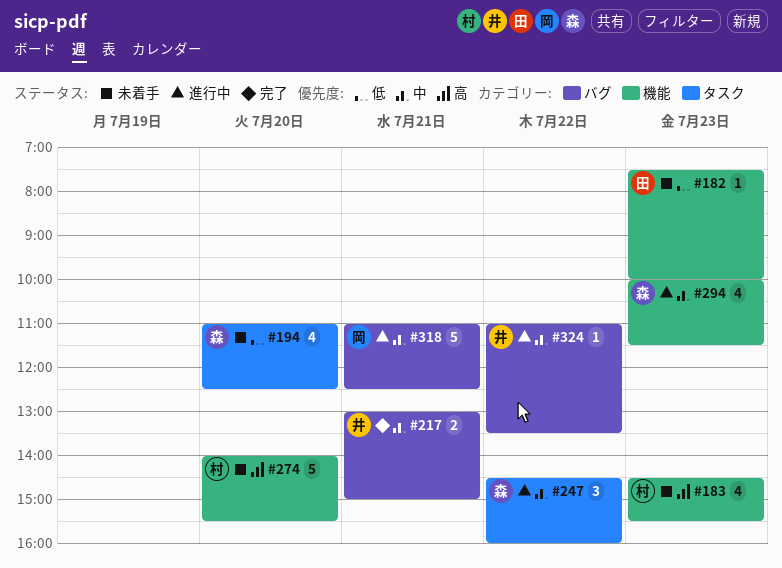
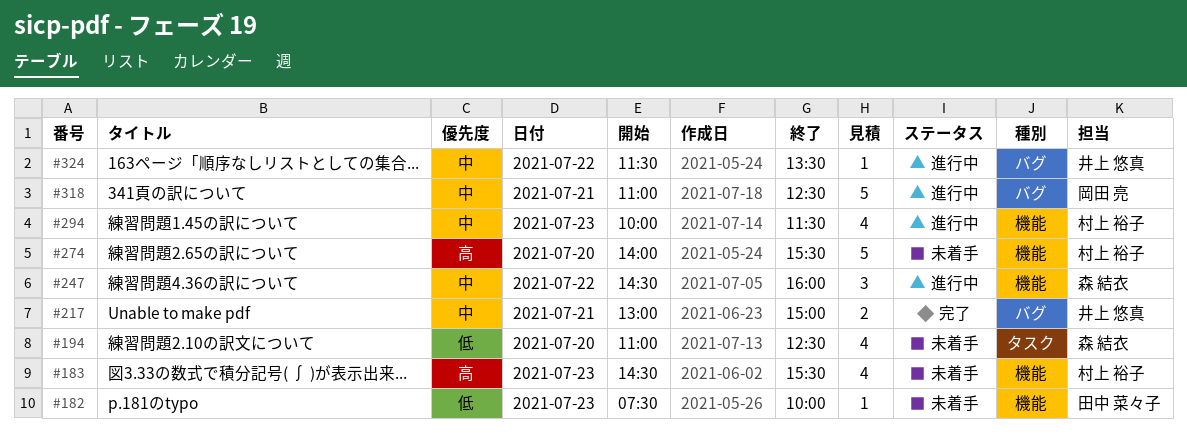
#247, label: タスク -> 機能
#294, owner: 森 結衣 -> 村上 裕子
#324, begins: 11:00 -> 11:30

